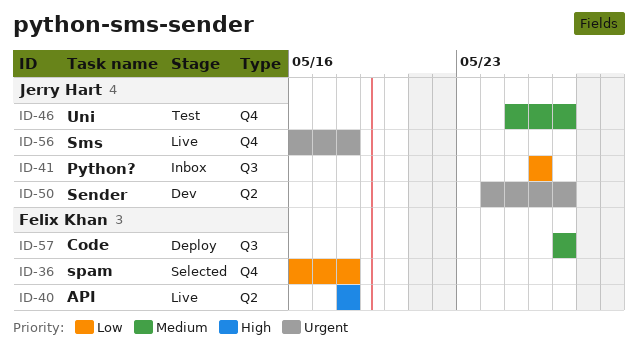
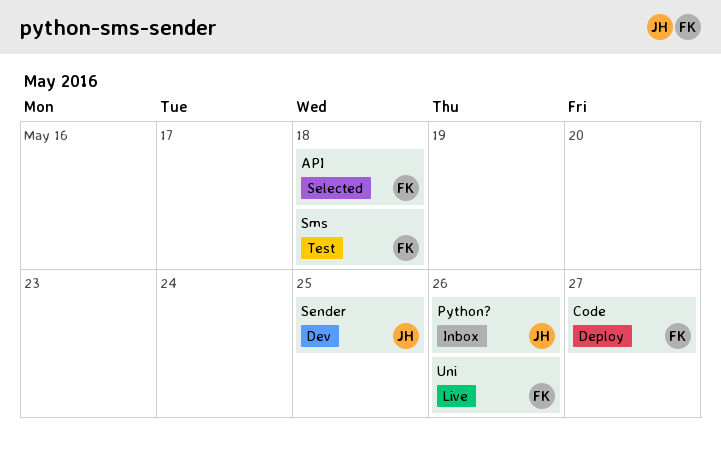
API, status: Live -> Selected
Sender, due: May 27 -> May 25
Sms, status: Live -> Test
Sms, owner: Jerry Hart -> Felix Khan
spam: present -> none
Uni, status: Test -> Live
Uni, owner: Jerry Hart -> Felix Khan
Uni, due: May 27 -> May 26

